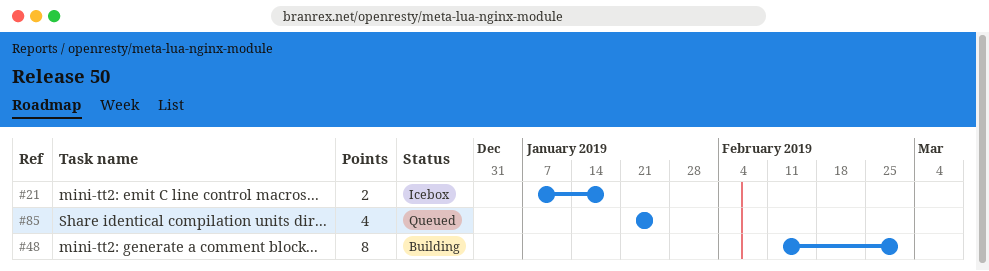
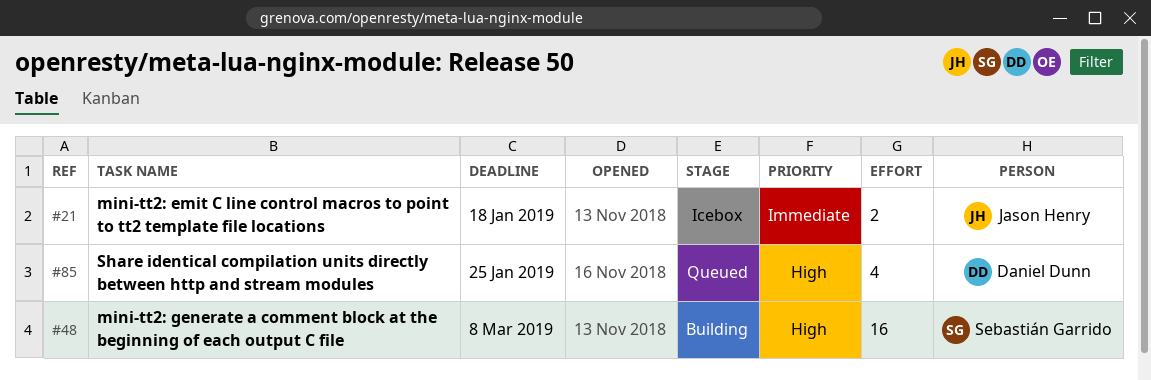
#48, estimate: 8 -> 16
#48, due: Mar 1 -> Mar 8

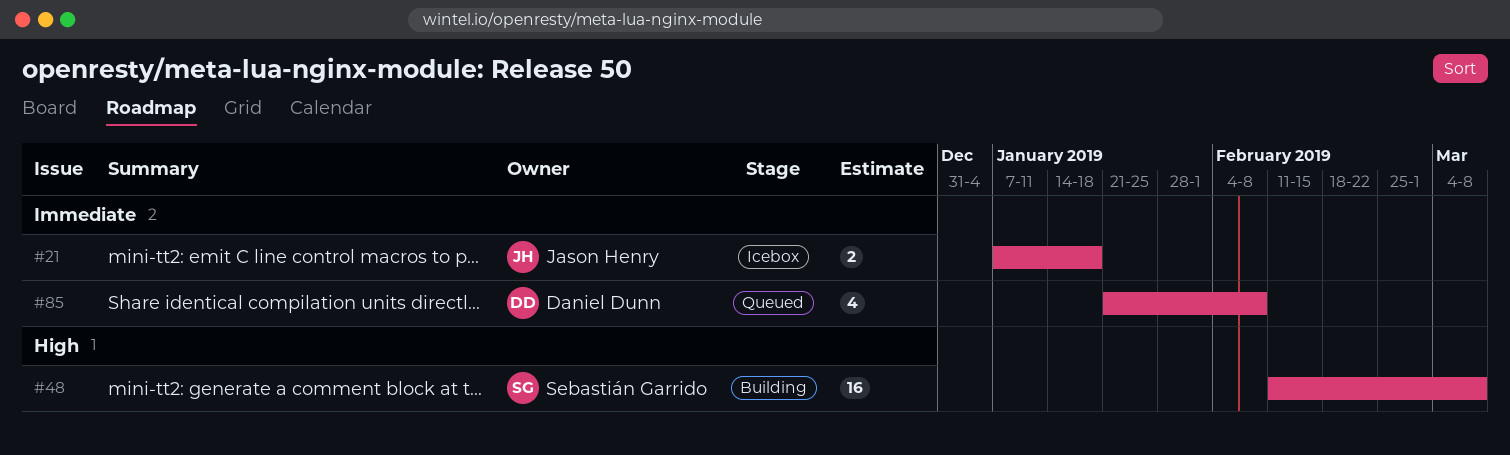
#85, priority: High -> Immediate
#85, due: Jan 25 -> Feb 8

